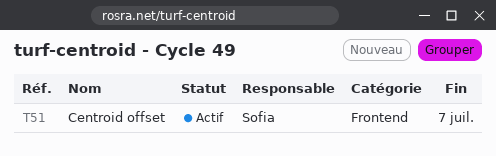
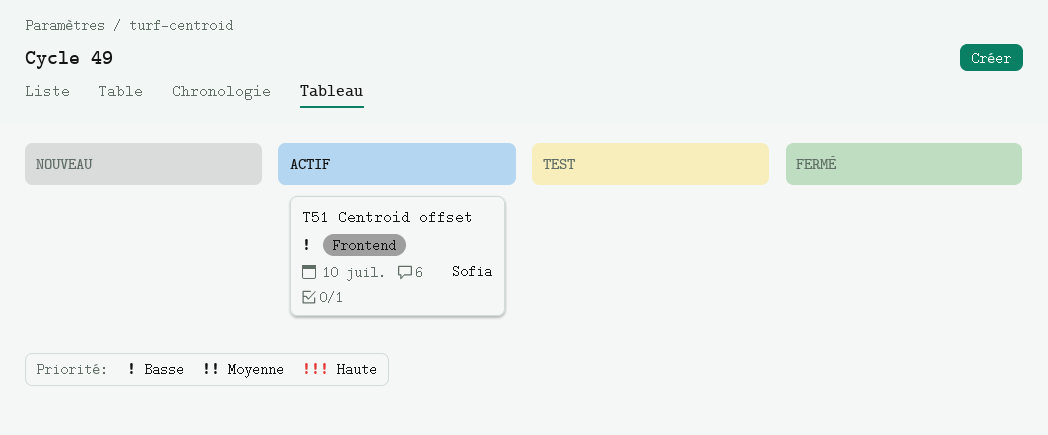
T51, due: Jul 7 -> Jul 10

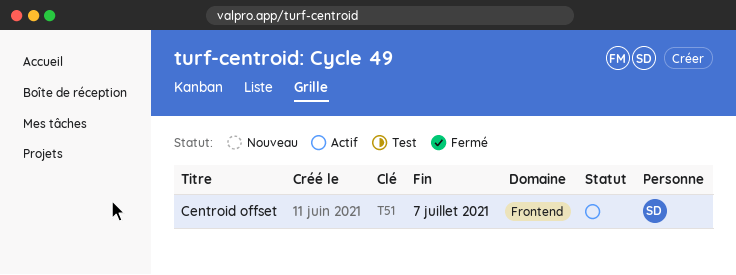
T51, due: Jul 10 -> Jul 7

